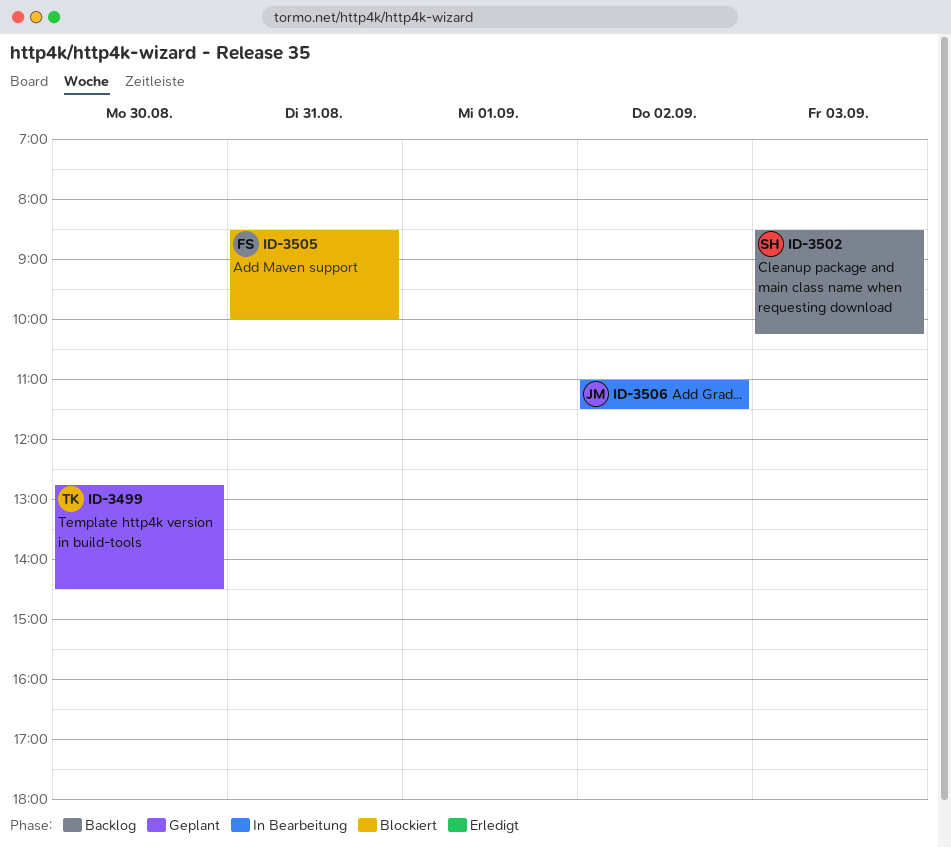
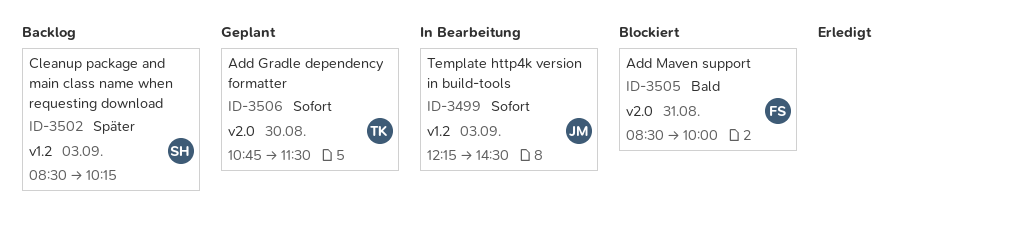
ID-3499, status: Geplant -> In Bearbeitung
ID-3499, owner: TK -> JM
ID-3499, day: Aug 30 -> Sep 3
ID-3499, begins: 12:45 -> 12:15
ID-3506, status: In Bearbeitung -> Geplant
ID-3506, owner: JM -> TK
ID-3506, day: Sep 2 -> Aug 30
ID-3506, begins: 11:00 -> 10:45

